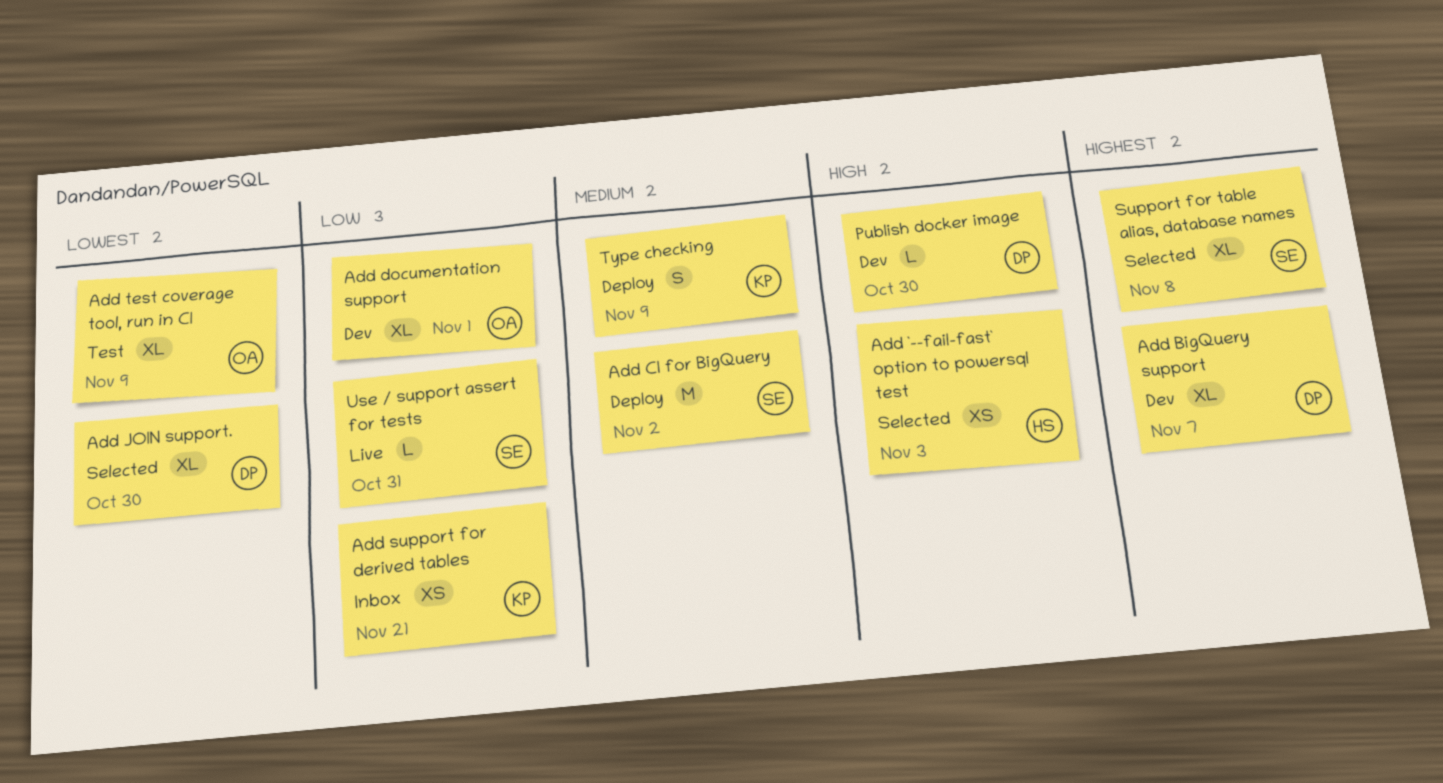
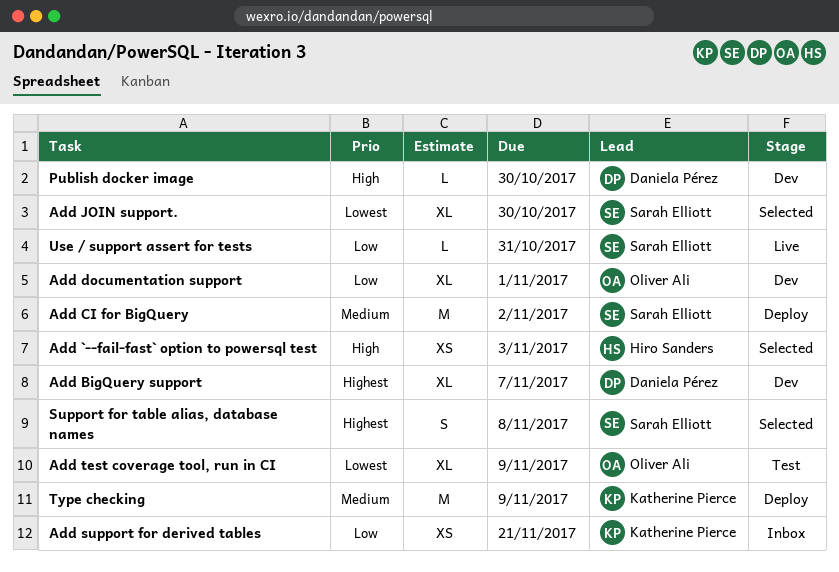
Add JOIN support., owner: Daniela Pérez -> Sarah Elliott
Support for table alias, database names, estimate: XL -> S
Type checking, estimate: S -> M

